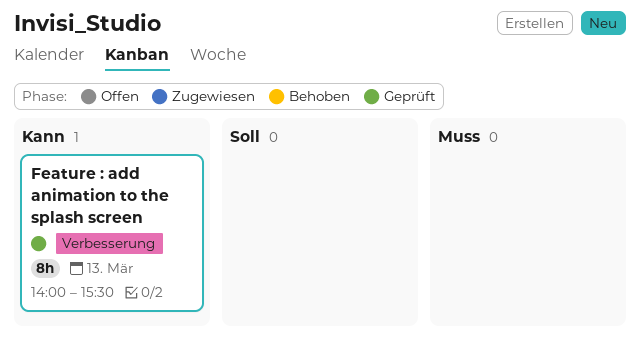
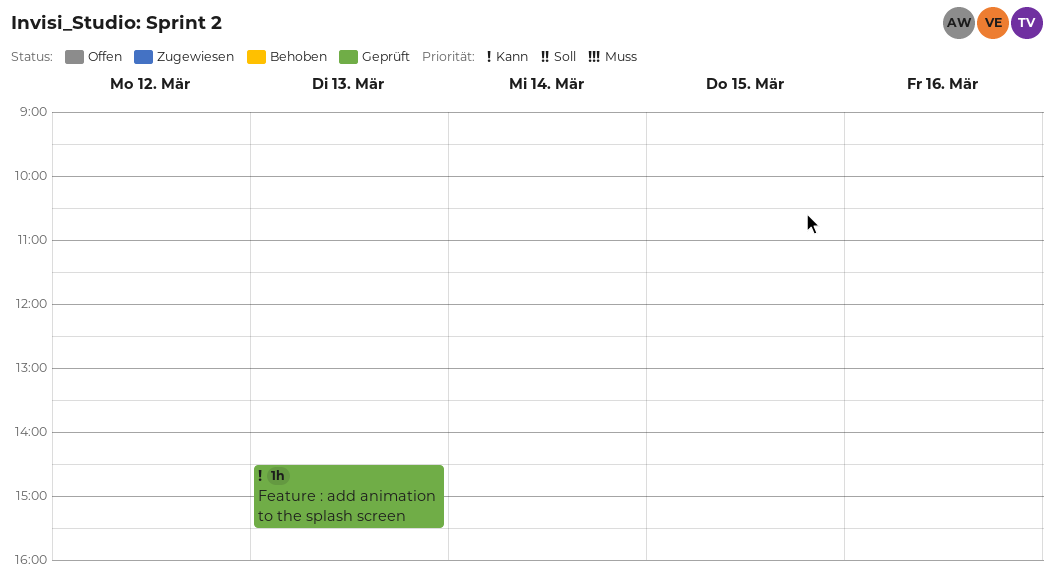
Feature : add animation to the splash screen, estimate: 8h -> 1h
Feature : add animation to the splash screen, begins: 14:00 -> 14:30

